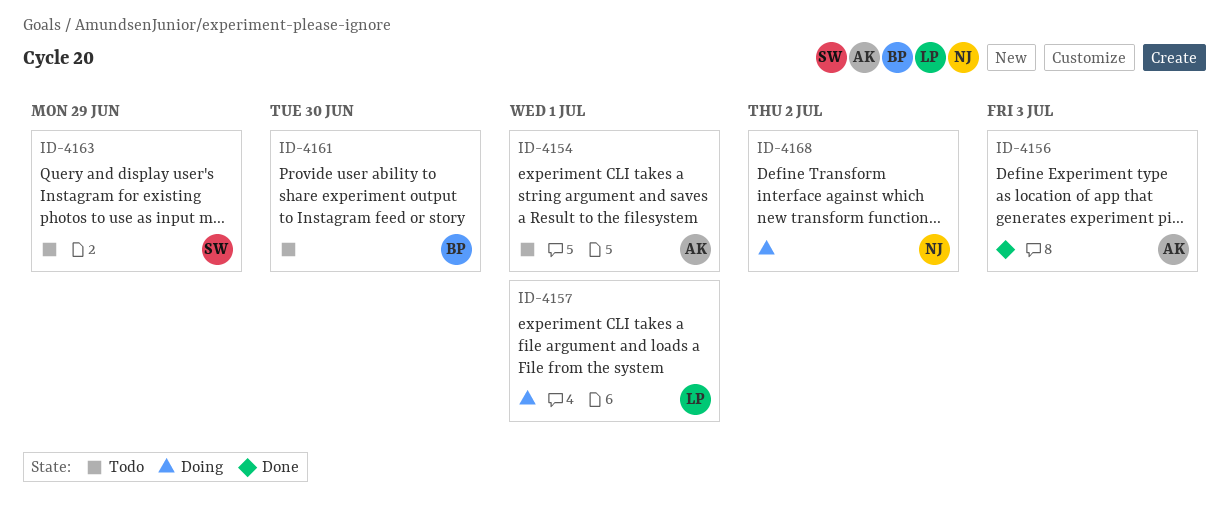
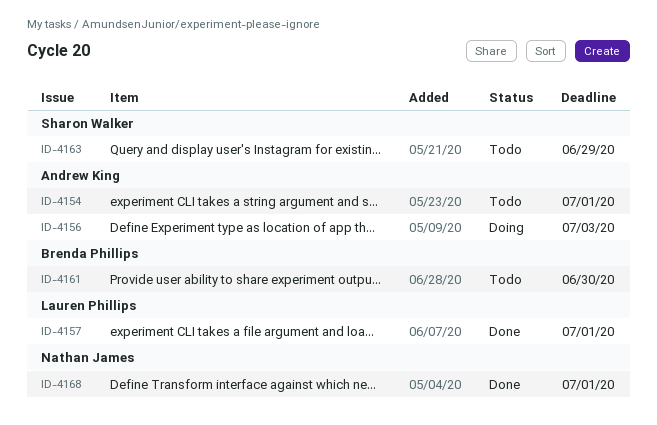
ID-4156, status: Done -> Doing
ID-4157, status: Doing -> Done
ID-4168, status: Doing -> Done
ID-4168, due: Jul 2 -> Jul 1

